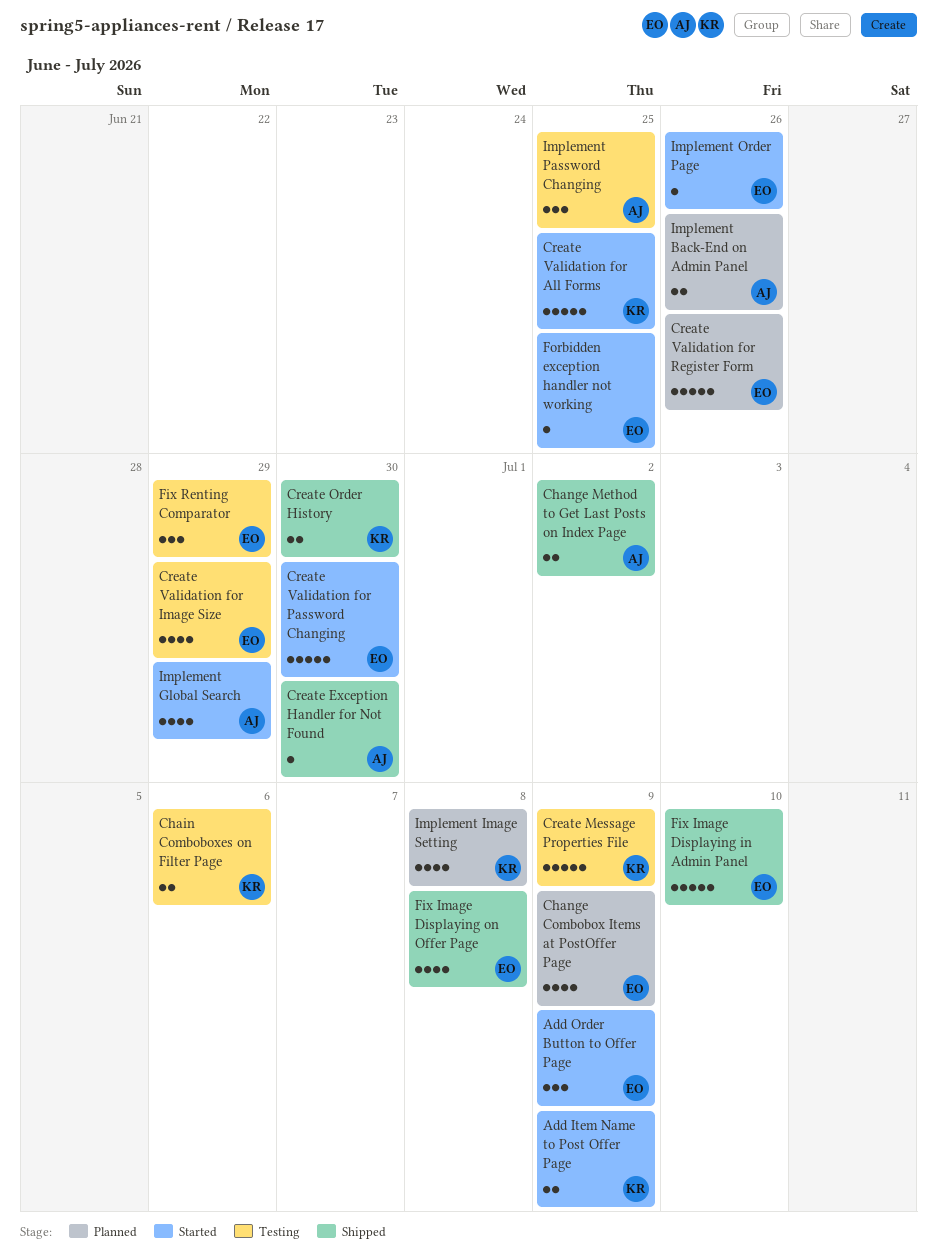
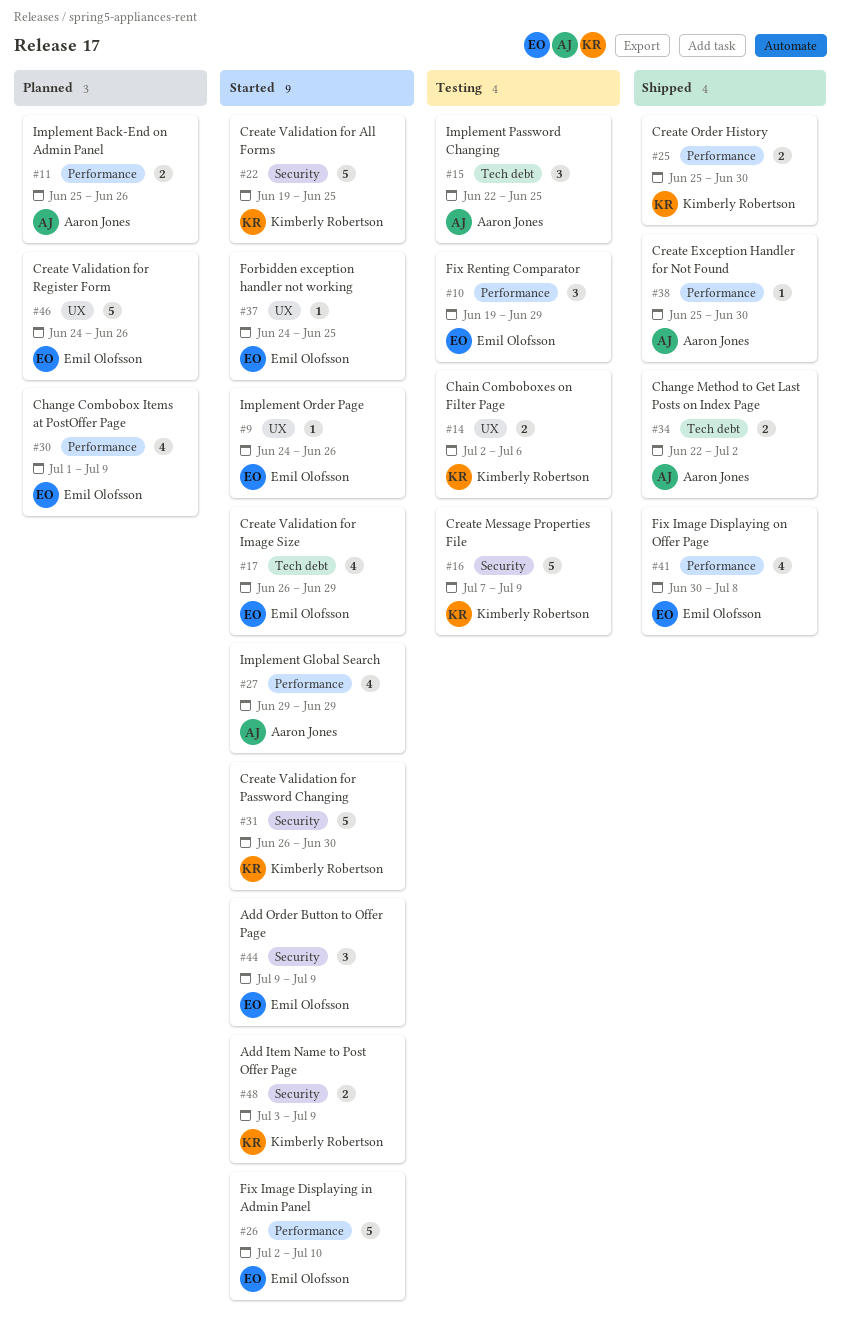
Create Validation for Image Size, status: Testing -> Started
Create Validation for Password Changing, owner: Emil Olofsson -> Kimberly Robertson
Fix Image Displaying in Admin Panel, status: Shipped -> Started
Implement Image Setting: present -> none

